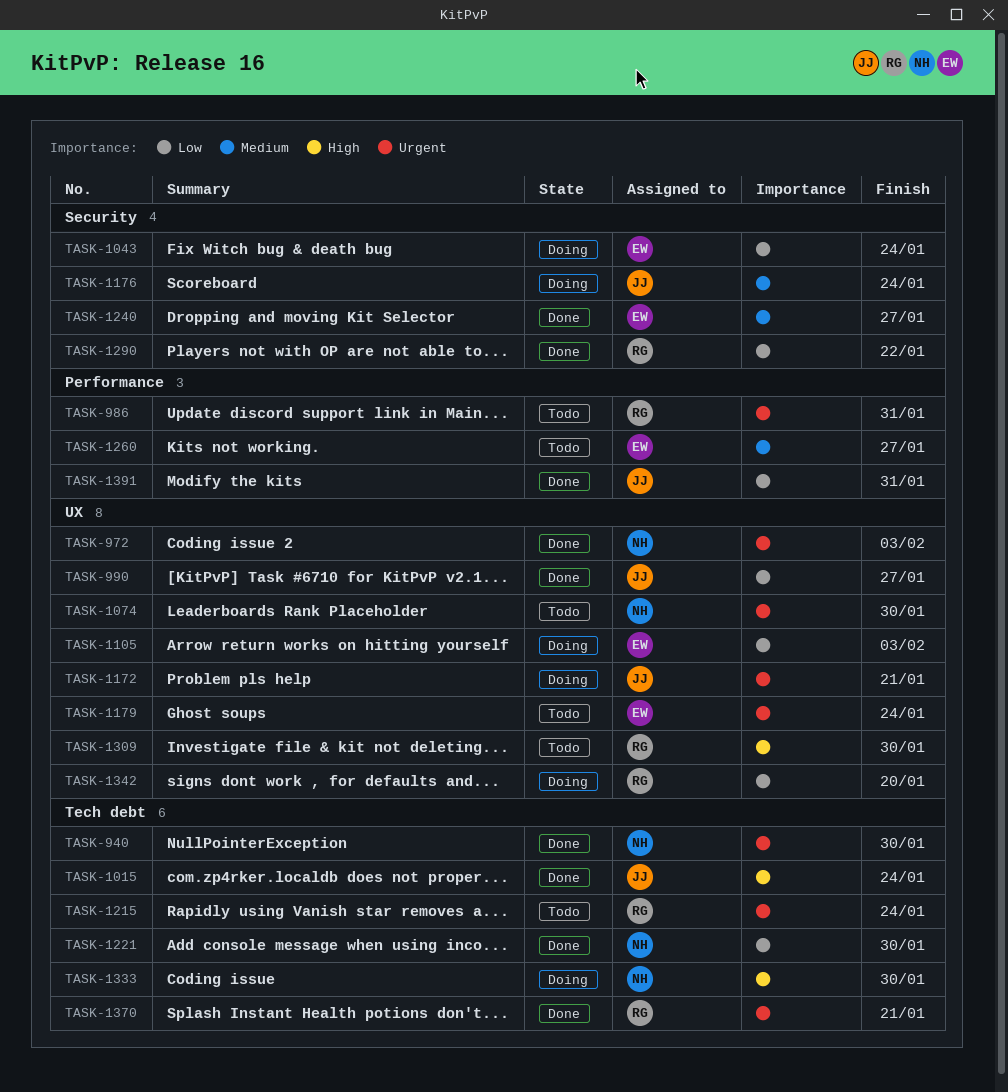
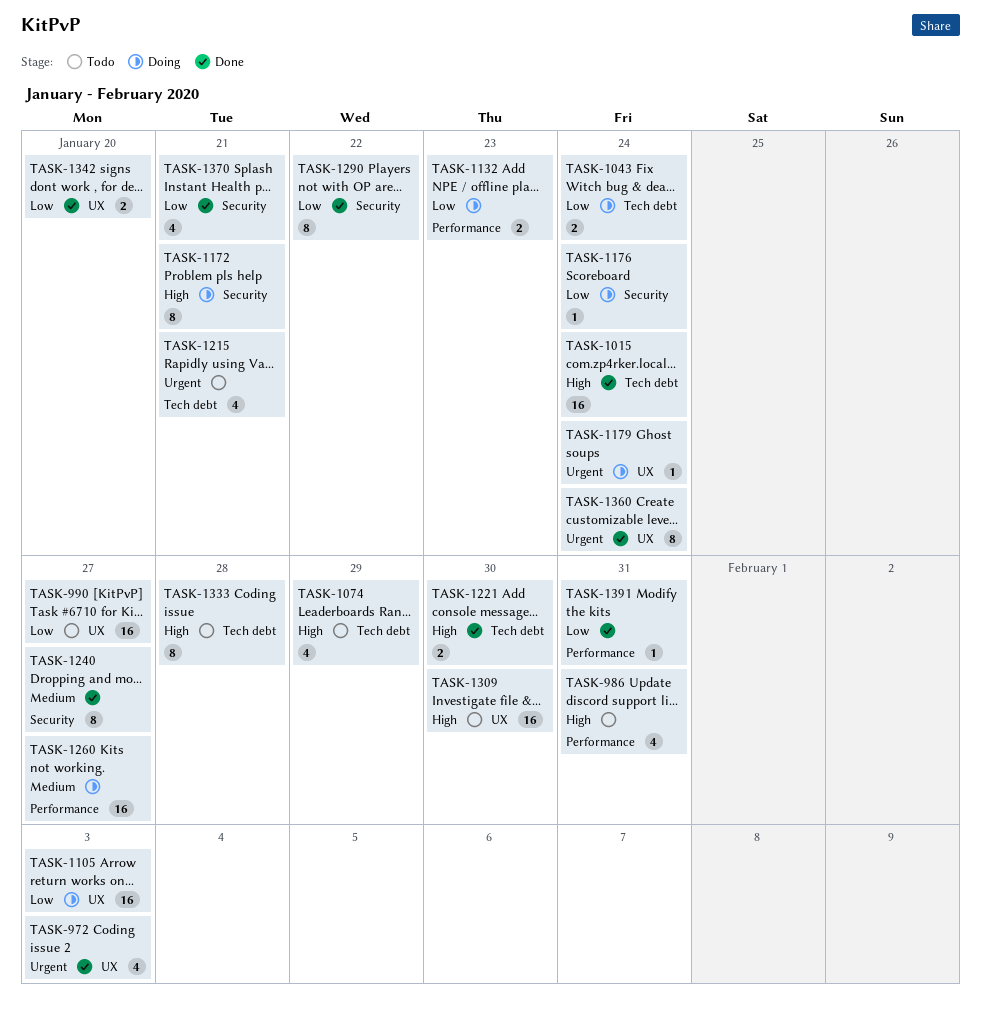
TASK-940: present -> none
TASK-986, priority: Urgent -> High
TASK-990, status: Done -> Todo
TASK-1043, label: Security -> Tech debt
TASK-1074, priority: Urgent -> High
TASK-1074, label: UX -> Tech debt
TASK-1074, due: Jan 30 -> Jan 29
TASK-1132: none -> present
TASK-1172, priority: Urgent -> High
TASK-1172, label: UX -> Security
TASK-1176, priority: Medium -> Low
TASK-1179, status: Todo -> Doing
TASK-1215, due: Jan 24 -> Jan 21
TASK-1221, priority: Low -> High
TASK-1260, status: Todo -> Doing
TASK-1333, status: Doing -> Todo
TASK-1333, due: Jan 30 -> Jan 28
TASK-1342, status: Doing -> Done
TASK-1360: none -> present
TASK-1370, priority: Urgent -> Low
TASK-1370, label: Tech debt -> Security

